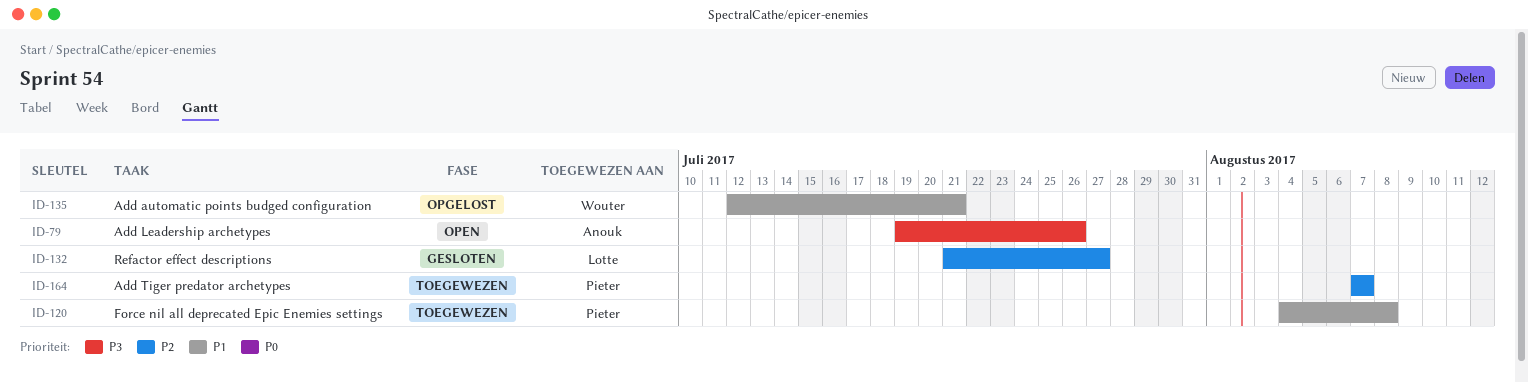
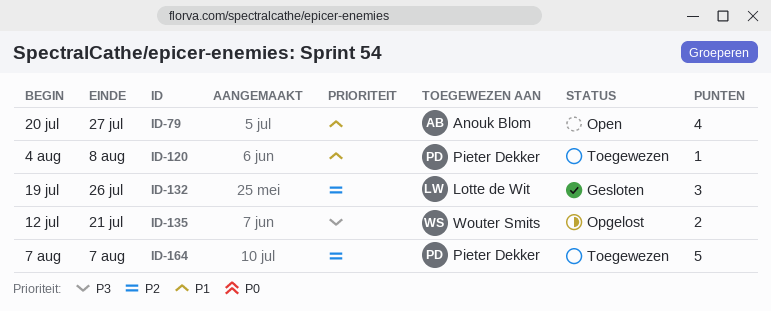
ID-79, priority: P3 -> P1
ID-79, start: Jul 19 -> Jul 20
ID-79, due: Jul 26 -> Jul 27
ID-132, start: Jul 21 -> Jul 19
ID-132, due: Jul 27 -> Jul 26
ID-135, priority: P1 -> P3

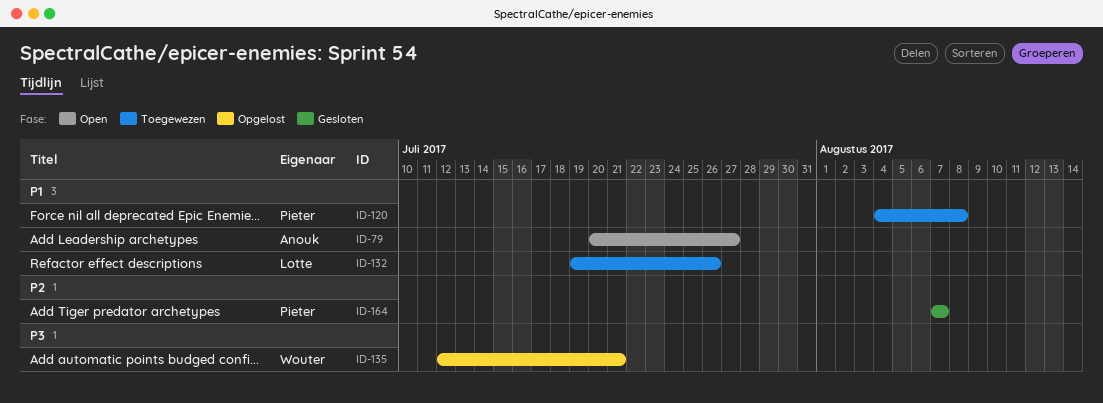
ID-132, status: Gesloten -> Toegewezen
ID-132, priority: P2 -> P1
ID-164, status: Toegewezen -> Gesloten

